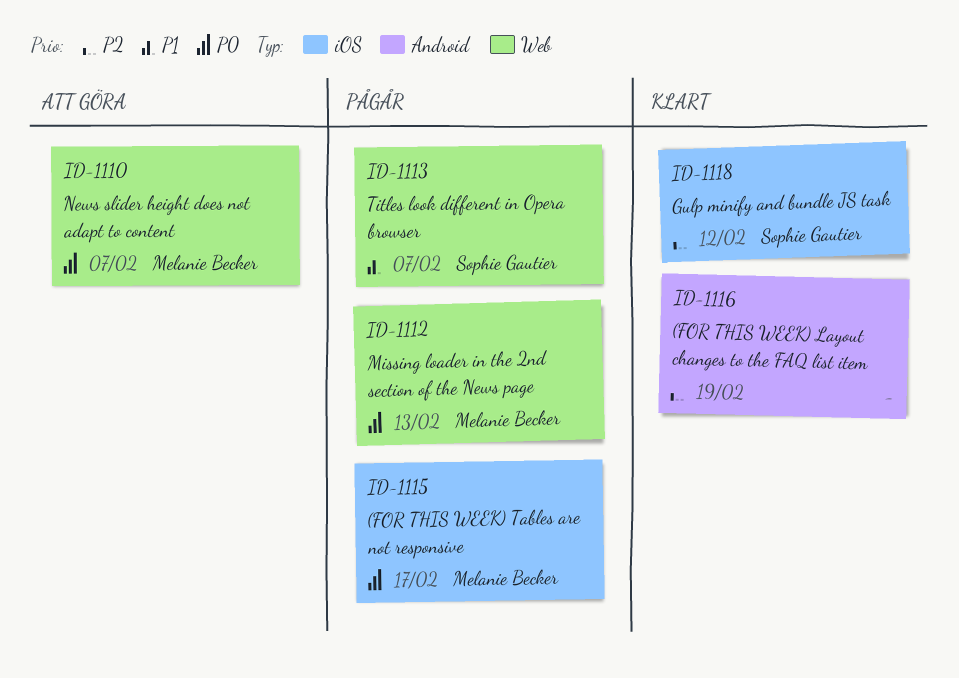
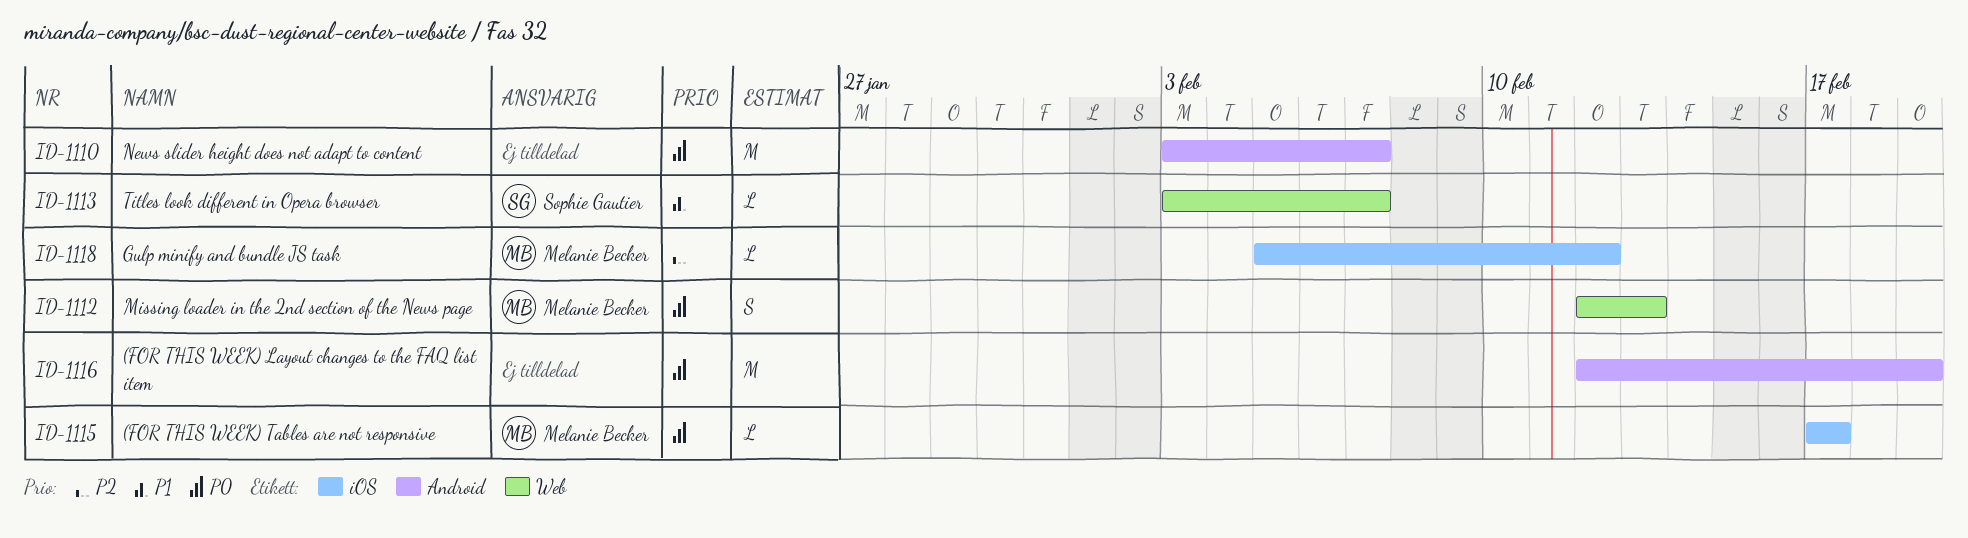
ID-1110, owner: Melanie Becker -> none
ID-1110, label: Web -> Android
ID-1116, priority: P2 -> P0
ID-1118, owner: Sophie Gautier -> Melanie Becker

